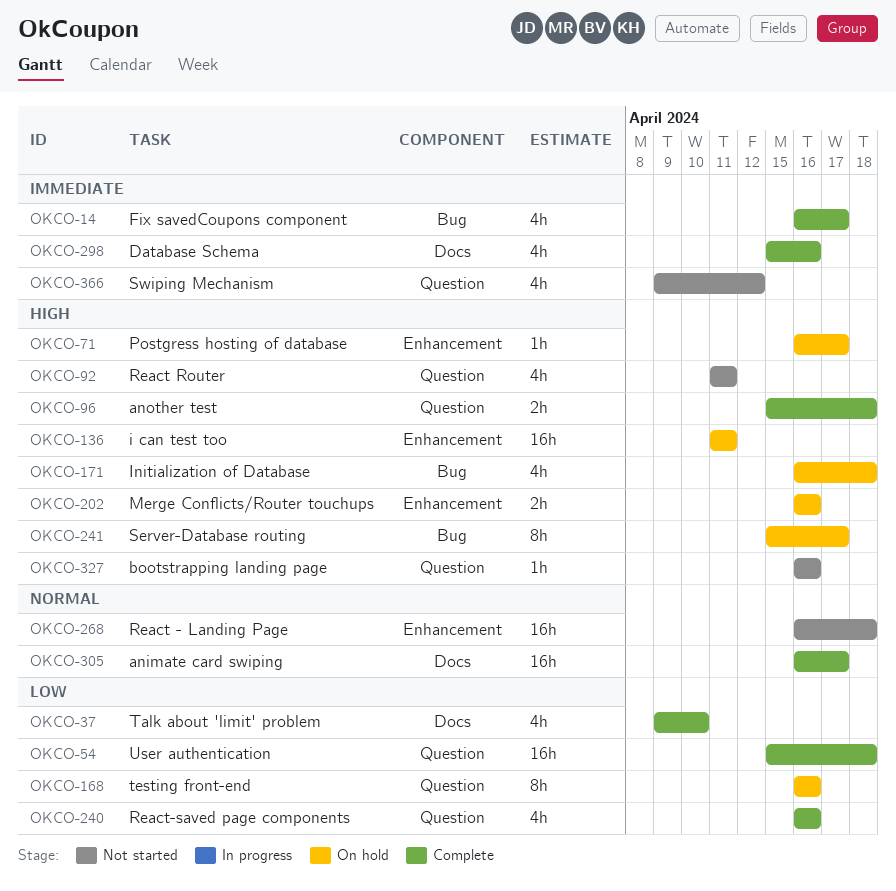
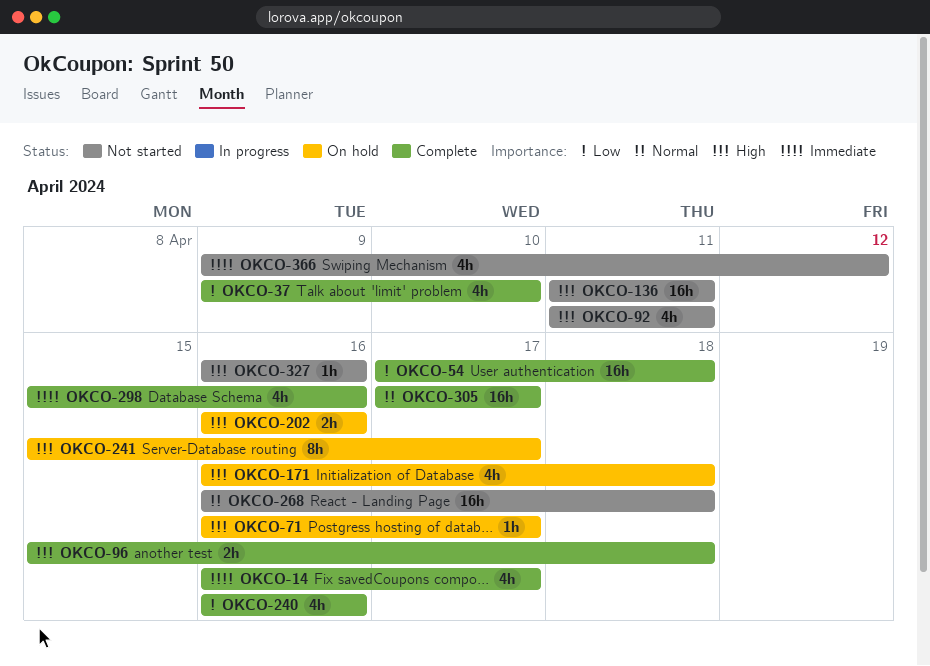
OKCO-54, start: Apr 15 -> Apr 17
OKCO-136, status: On hold -> Not started
OKCO-168: present -> none
OKCO-305, start: Apr 16 -> Apr 17

